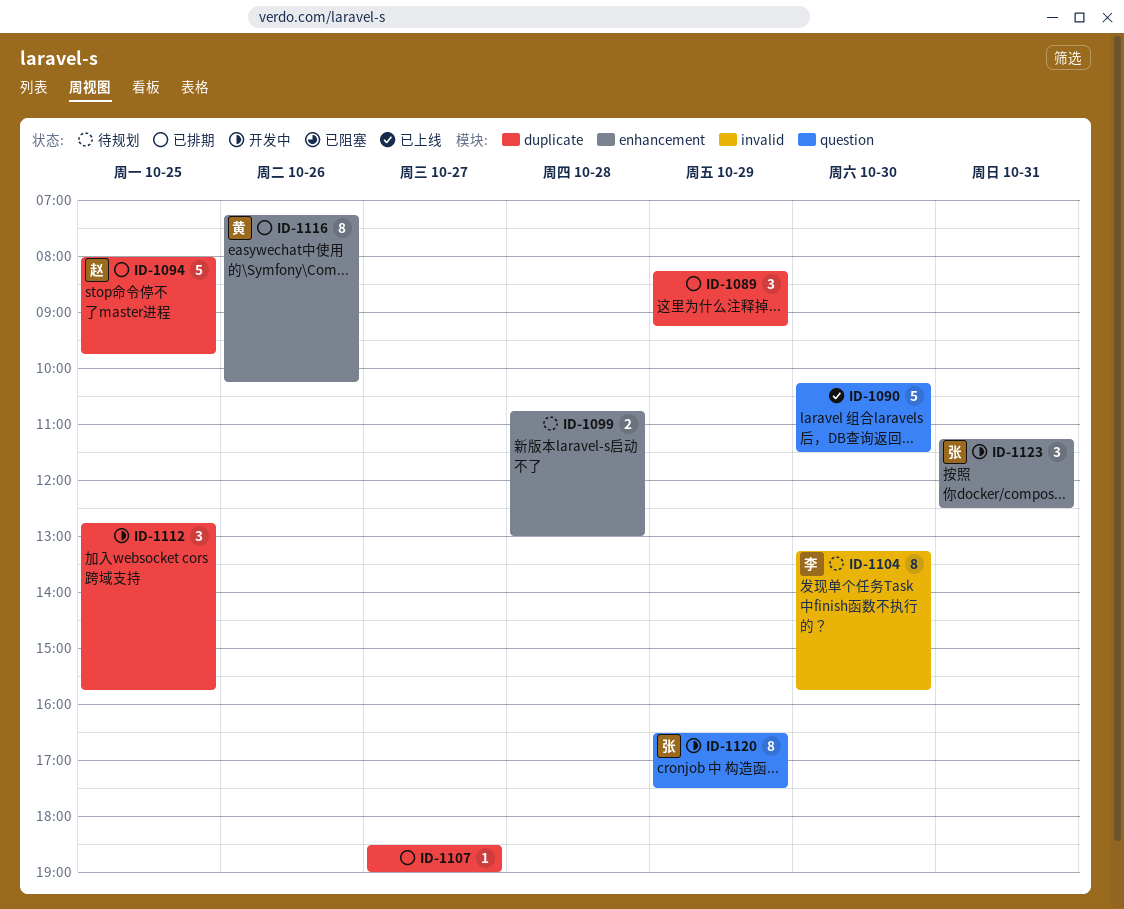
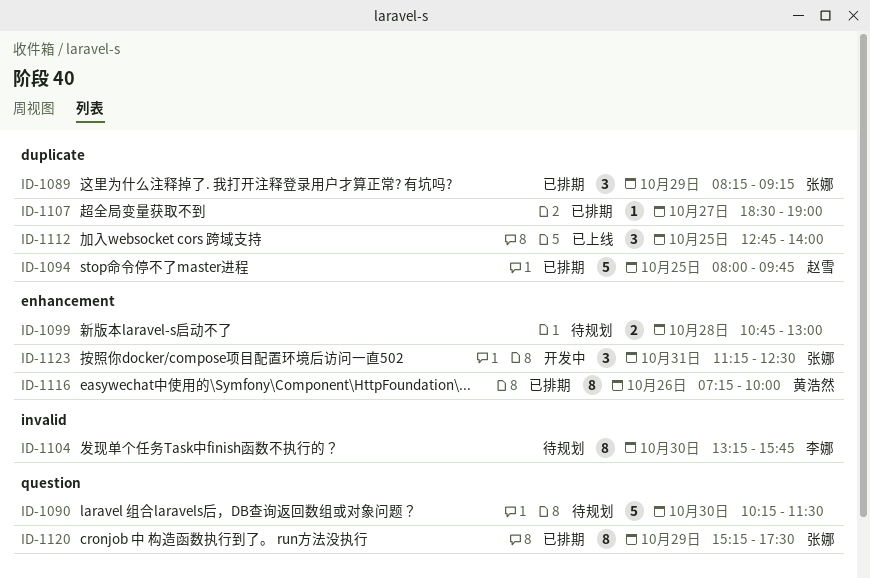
ID-1089, owner: none -> 张娜
ID-1090, status: 已上线 -> 待规划
ID-1112, status: 开发中 -> 已上线
ID-1112, ends: 15:45 -> 14:00
ID-1116, ends: 10:15 -> 10:00
ID-1120, status: 开发中 -> 已排期
ID-1120, begins: 16:30 -> 15:15

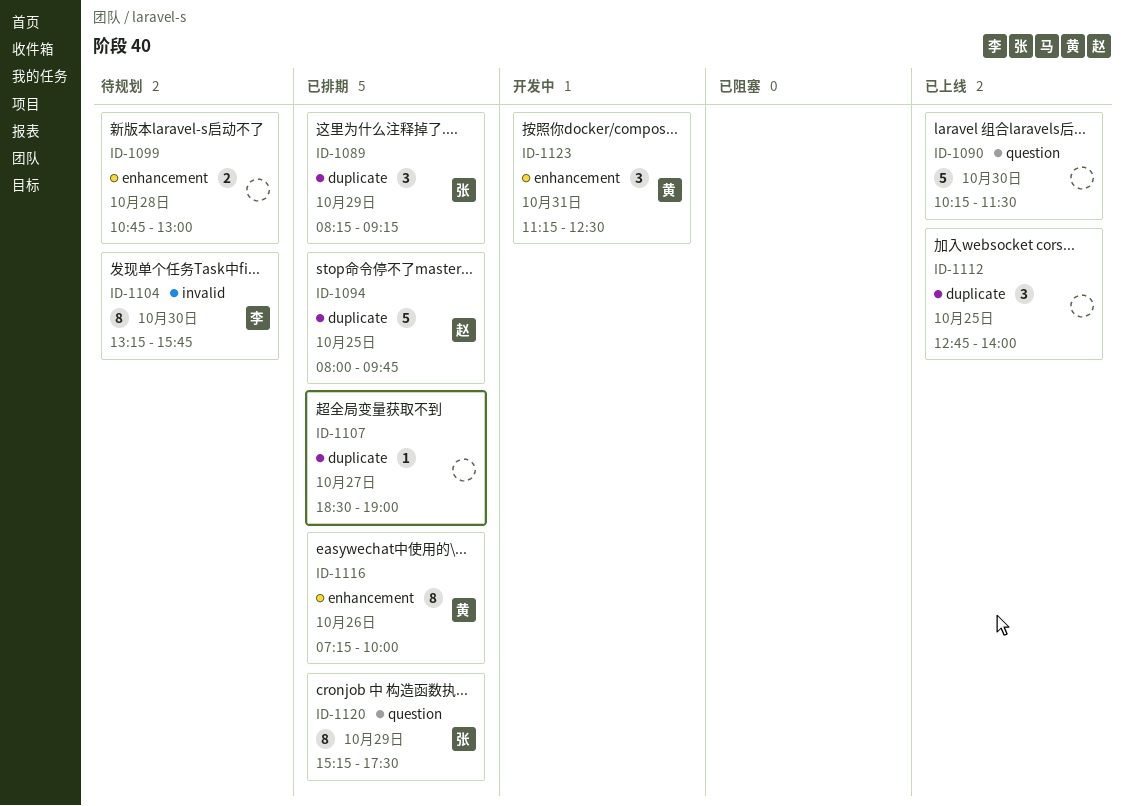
ID-1090, status: 待规划 -> 已上线
ID-1123, owner: 张娜 -> 黄浩然

